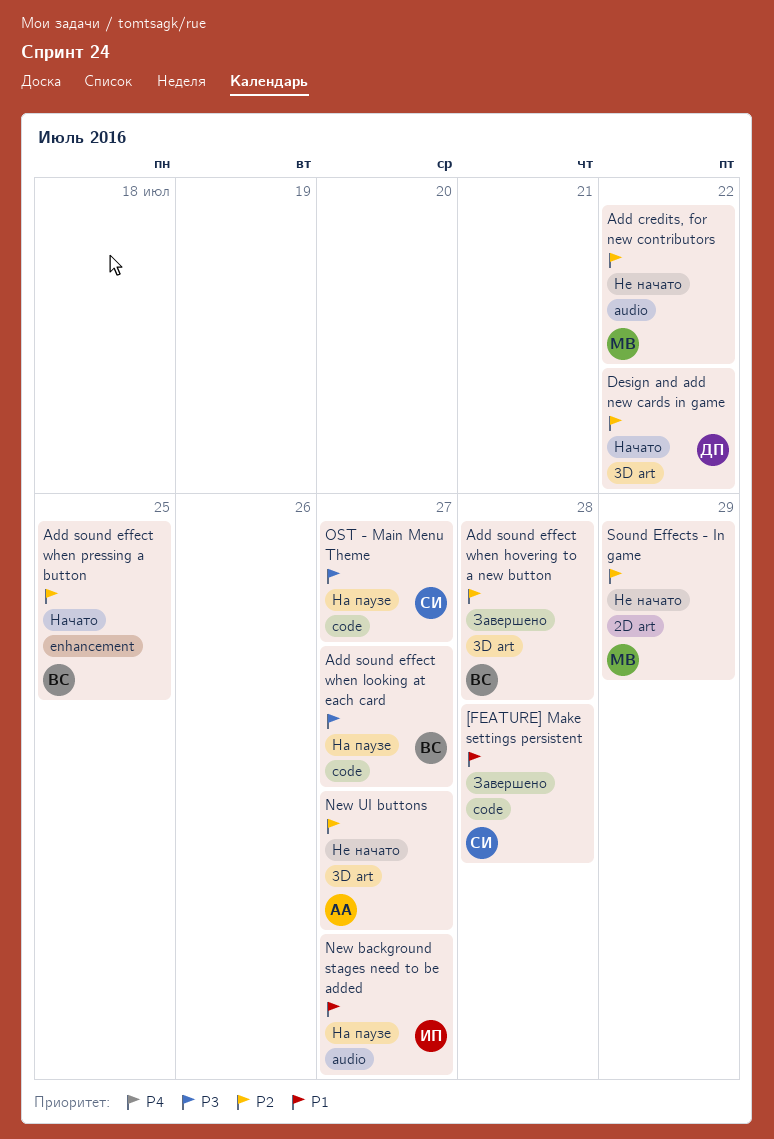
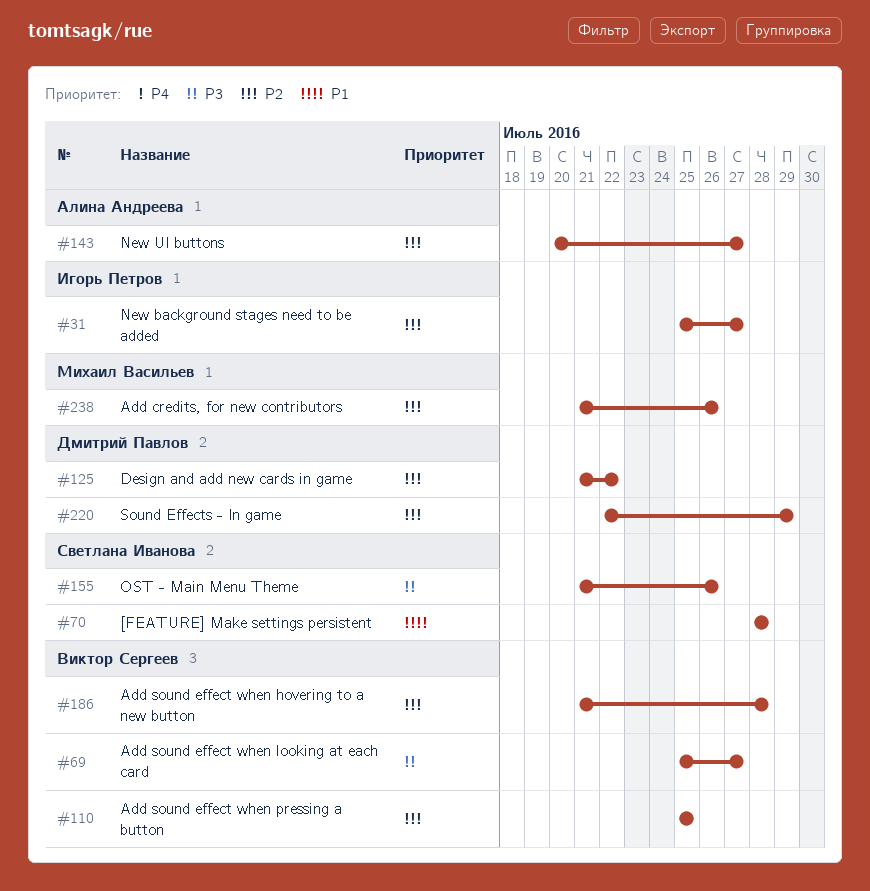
Add credits, for new contributors, due: Jul 22 -> Jul 26
New background stages need to be added, priority: P1 -> P2
OST - Main Menu Theme, due: Jul 27 -> Jul 26
Sound Effects - In game, owner: Михаил Васильев -> Дмитрий Павлов

